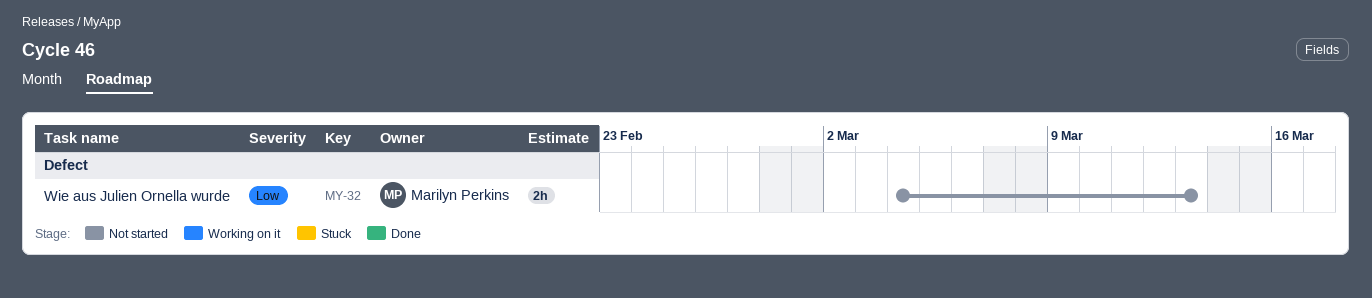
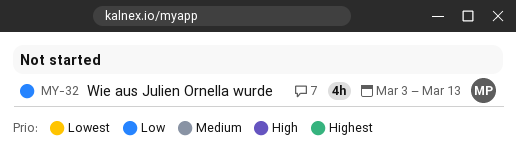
MY-32, estimate: 2h -> 4h
MY-32, start: Mar 4 -> Mar 3

